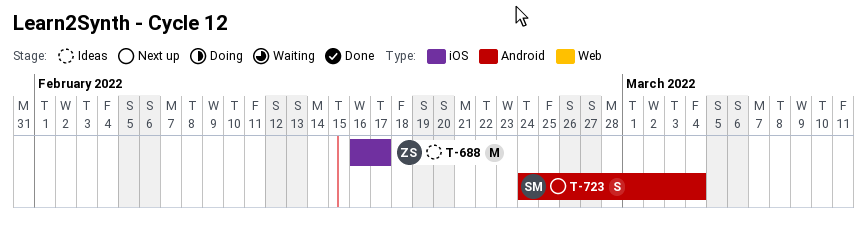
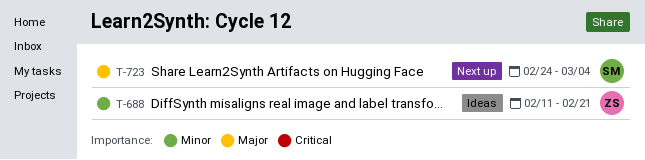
T-688, start: Feb 16 -> Feb 11
T-688, due: Feb 17 -> Feb 21

